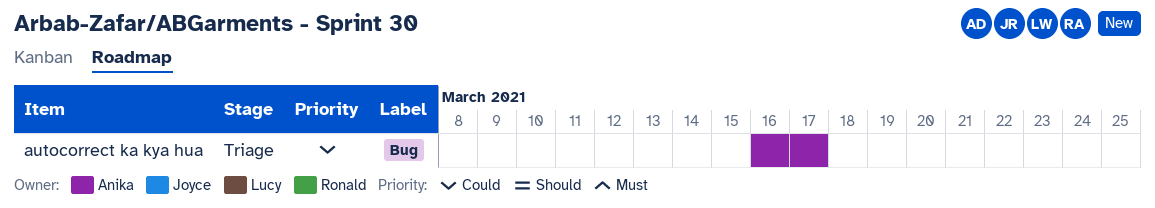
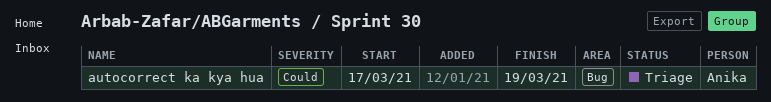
autocorrect ka kya hua, start: Mar 16 -> Mar 17
autocorrect ka kya hua, due: Mar 17 -> Mar 19

